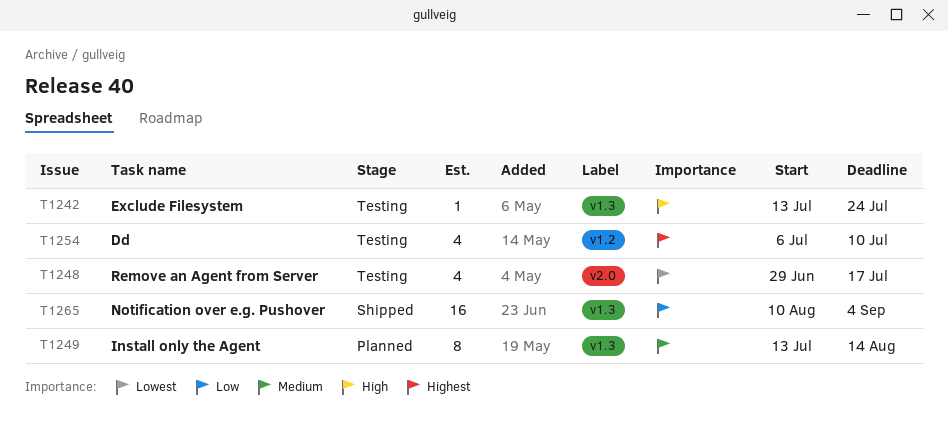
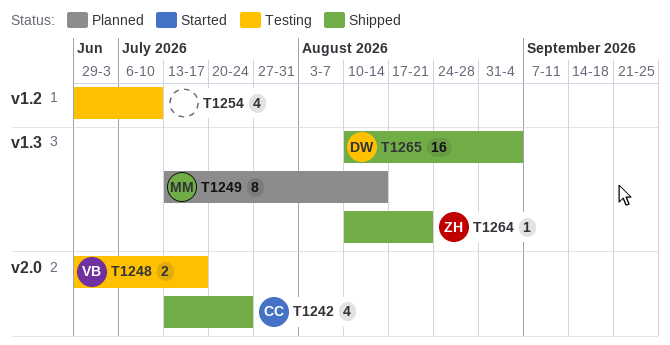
T1242, status: Testing -> Shipped
T1242, label: v1.3 -> v2.0
T1242, estimate: 1 -> 4
T1248, estimate: 4 -> 2
T1254, start: Jul 6 -> Jun 29
T1264: none -> present

